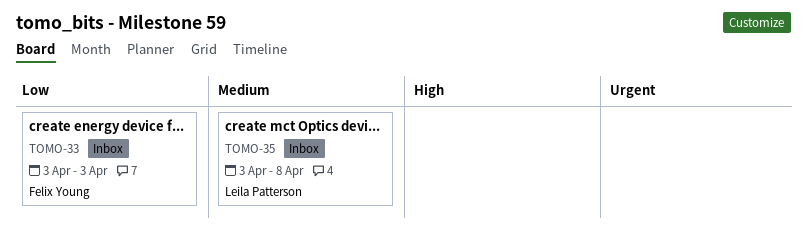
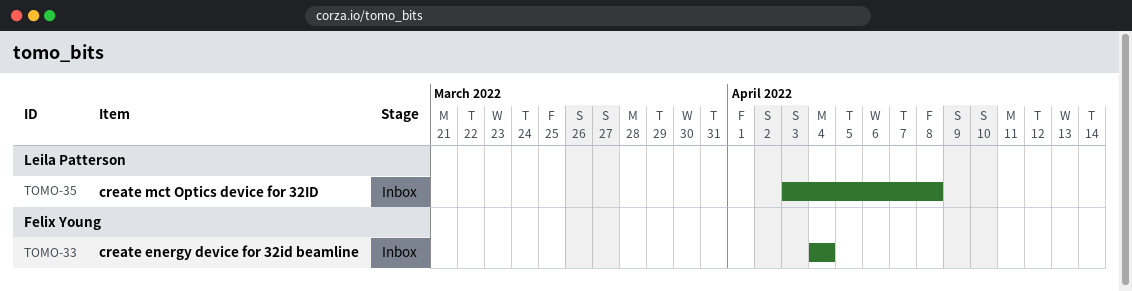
TOMO-33, start: Apr 3 -> Apr 4
TOMO-33, due: Apr 3 -> Apr 4

